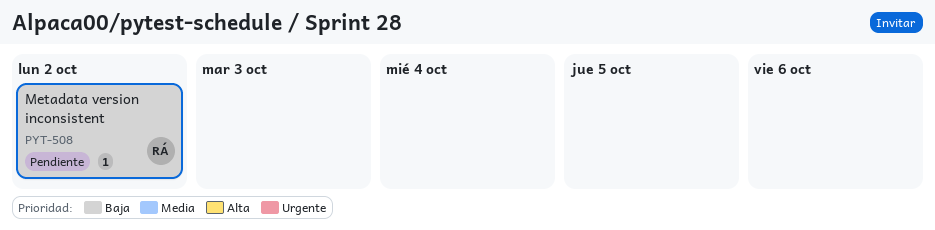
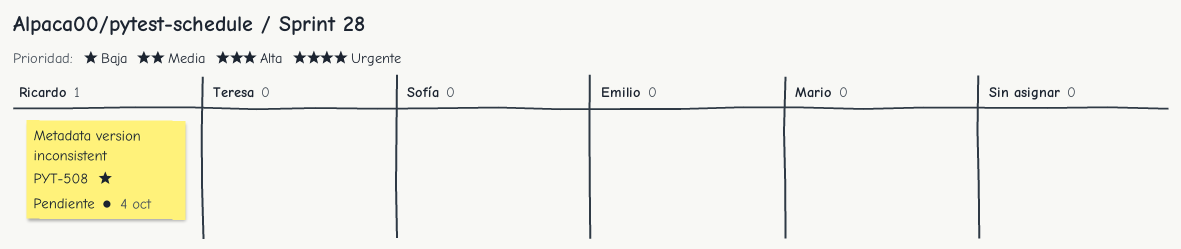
PYT-508, due: Oct 2 -> Oct 4

